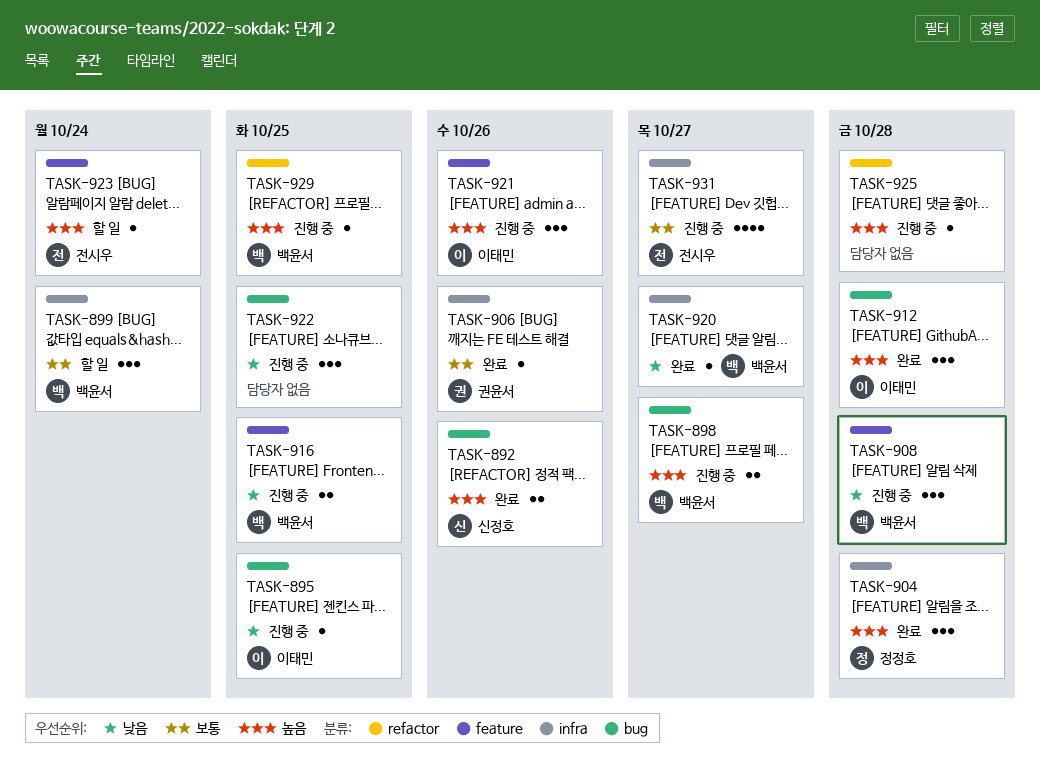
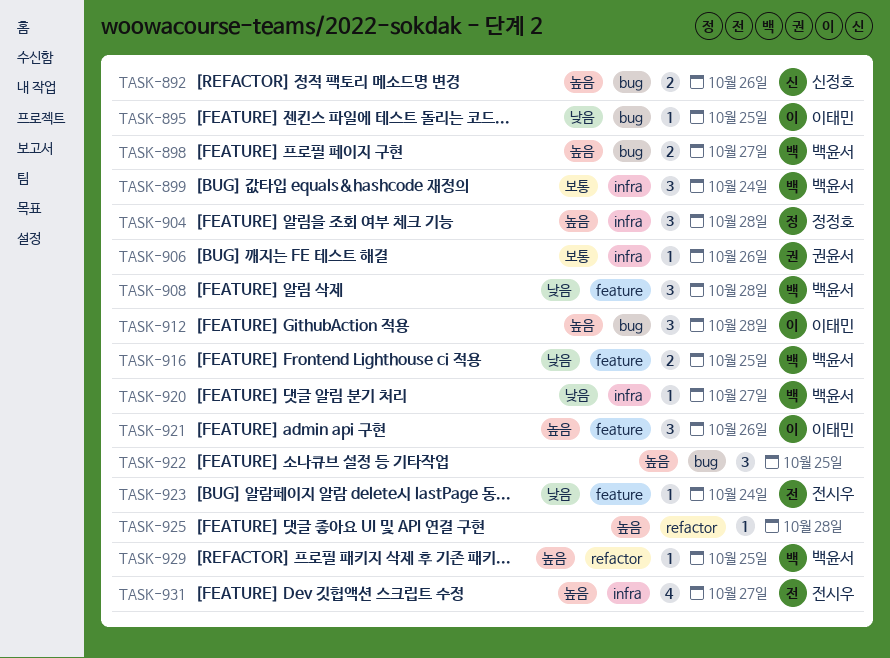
TASK-922, priority: 낮음 -> 높음
TASK-923, priority: 높음 -> 낮음
TASK-931, priority: 보통 -> 높음

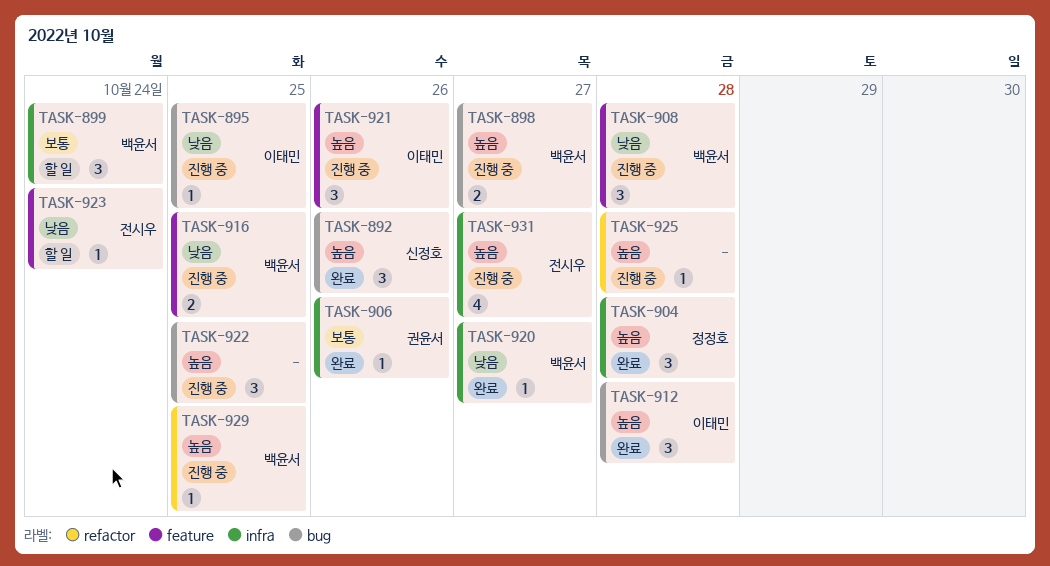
TASK-892, estimate: 2 -> 3

